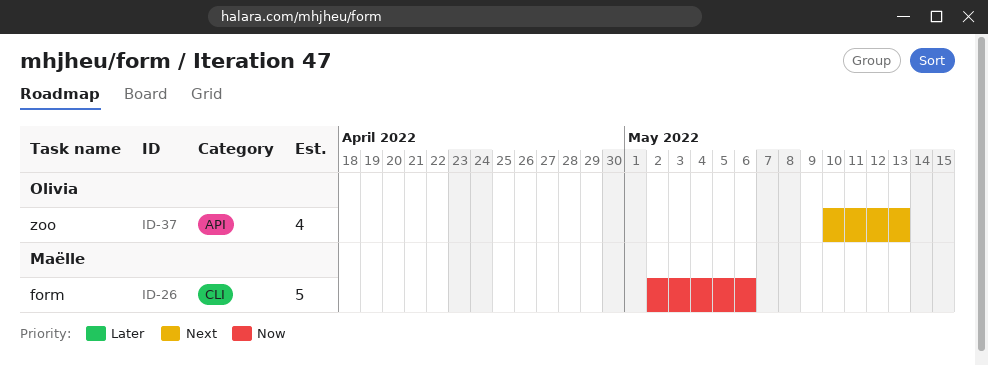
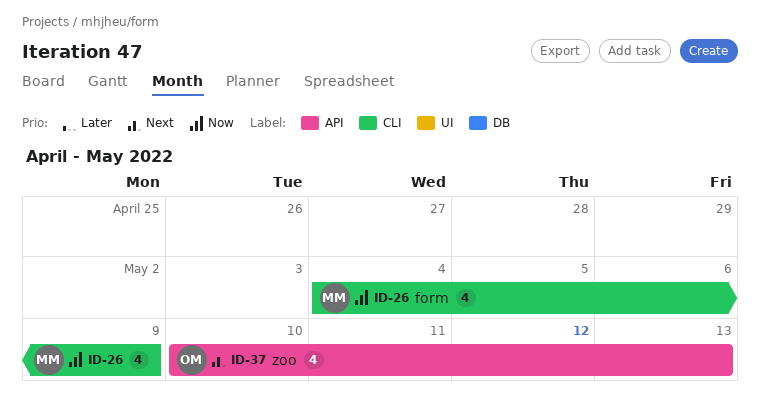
ID-26, estimate: 5 -> 4
ID-26, start: May 2 -> May 4
ID-26, due: May 6 -> May 9

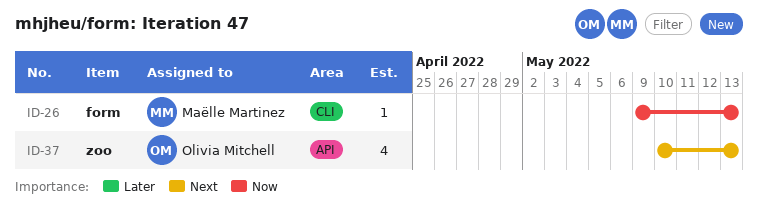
ID-26, estimate: 4 -> 1
ID-26, start: May 4 -> May 9
ID-26, due: May 9 -> May 13

